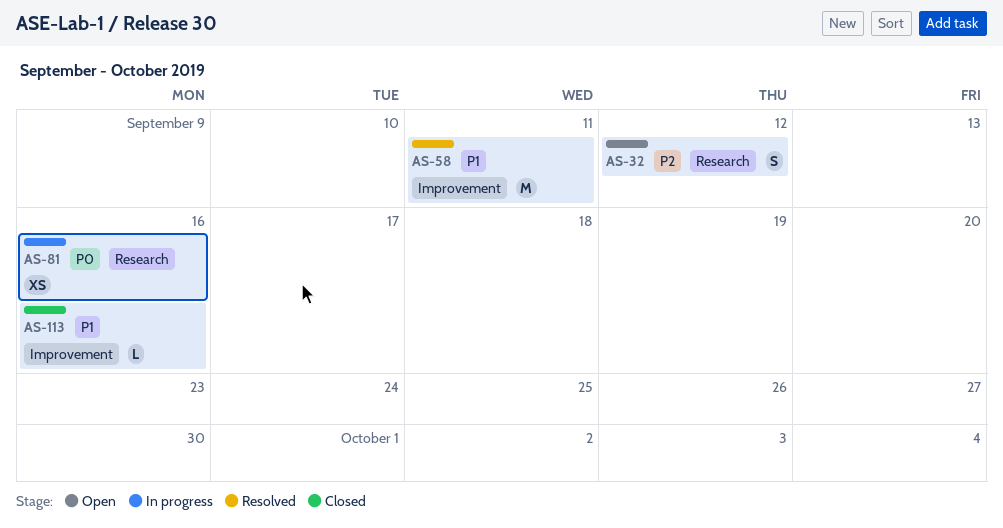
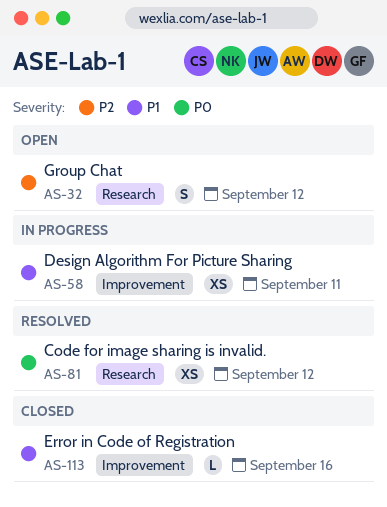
AS-58, status: Resolved -> In progress
AS-58, estimate: M -> XS
AS-81, status: In progress -> Resolved
AS-81, due: Sep 16 -> Sep 12

